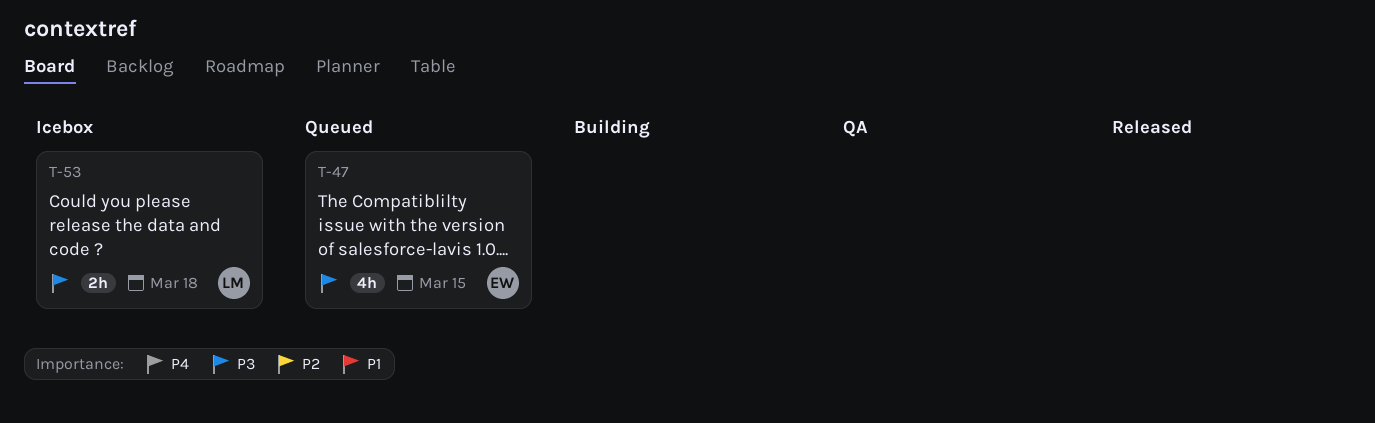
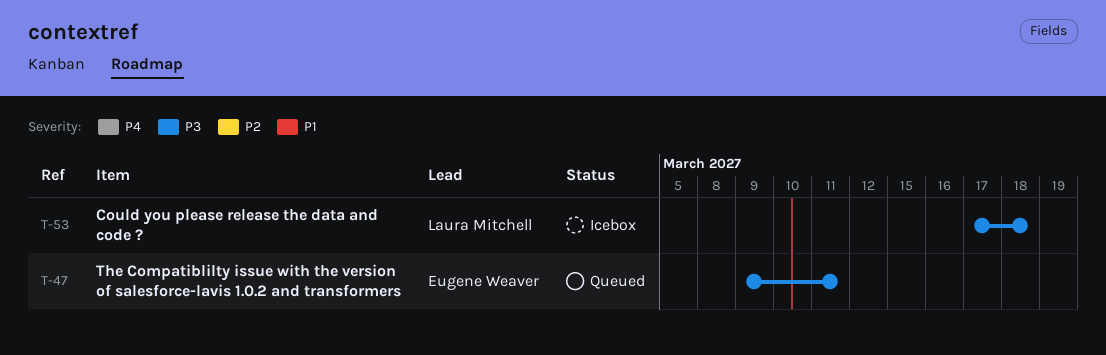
T-47, due: Mar 15 -> Mar 11

